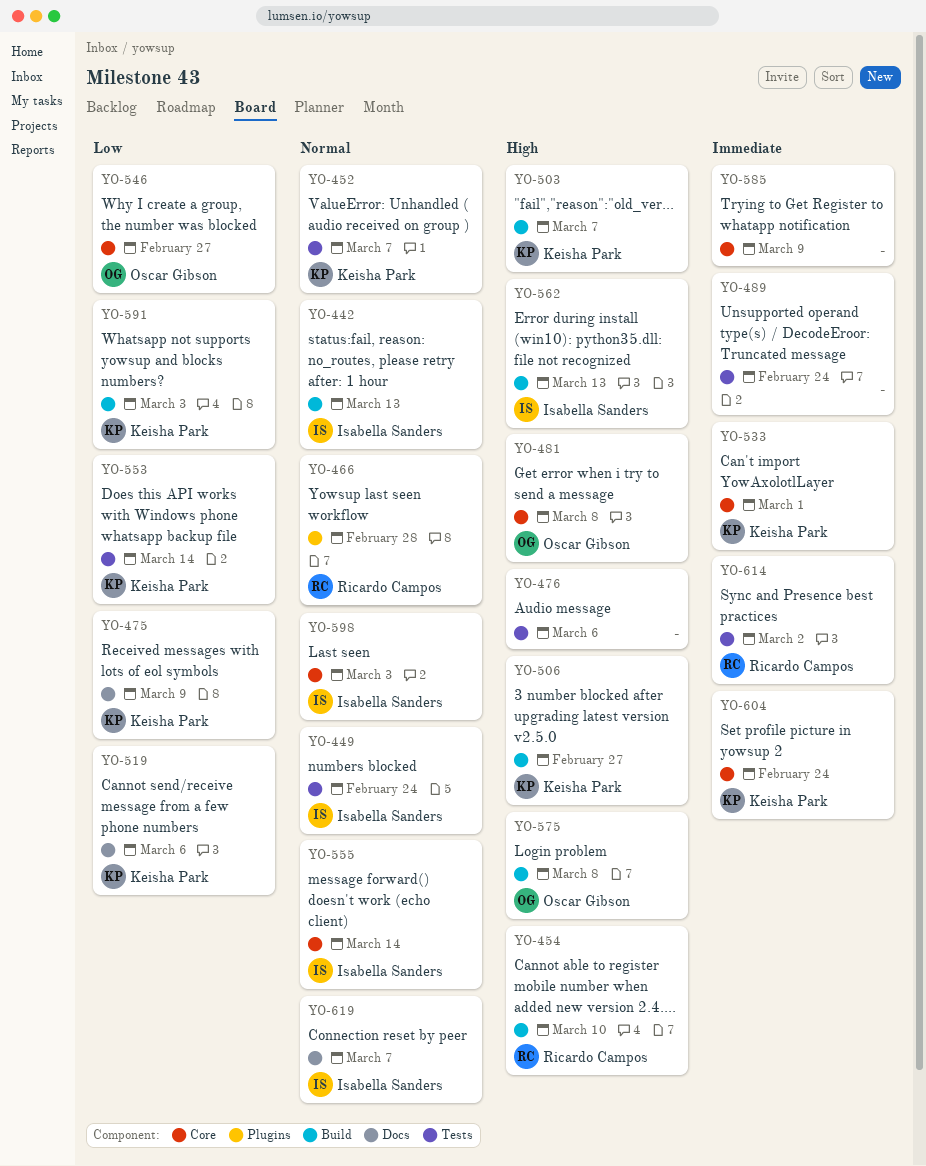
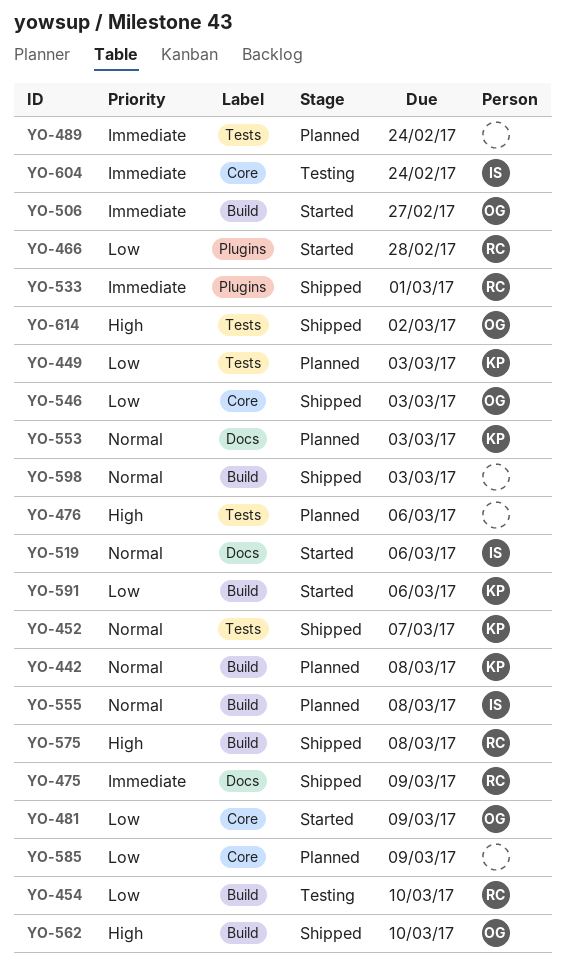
YO-442, owner: Isabella Sanders -> Keisha Park
YO-442, due: Mar 13 -> Mar 8
YO-449, owner: Isabella Sanders -> Keisha Park
YO-449, priority: Normal -> Low
YO-449, due: Feb 24 -> Mar 3
YO-454, priority: High -> Low
YO-466, priority: Normal -> Low
YO-475, owner: Keisha Park -> Ricardo Campos
YO-475, priority: Low -> Immediate
YO-481, priority: High -> Low
YO-481, due: Mar 8 -> Mar 9
YO-503: present -> none
YO-506, owner: Keisha Park -> Oscar Gibson
YO-506, priority: High -> Immediate
YO-519, owner: Keisha Park -> Isabella Sanders
YO-519, priority: Low -> Normal
YO-533, owner: Keisha Park -> Ricardo Campos
YO-533, label: Core -> Plugins
YO-546, due: Feb 27 -> Mar 3
YO-553, priority: Low -> Normal
YO-553, label: Tests -> Docs
YO-553, due: Mar 14 -> Mar 3
YO-555, label: Core -> Build
YO-555, due: Mar 14 -> Mar 8
YO-562, owner: Isabella Sanders -> Oscar Gibson
YO-562, due: Mar 13 -> Mar 10
YO-575, owner: Oscar Gibson -> Ricardo Campos
YO-585, priority: Immediate -> Low
YO-591, due: Mar 3 -> Mar 6
YO-598, owner: Isabella Sanders -> none
YO-598, label: Core -> Build
YO-604, owner: Keisha Park -> Isabella Sanders
YO-614, owner: Ricardo Campos -> Oscar Gibson
YO-614, priority: Immediate -> High
YO-619: present -> none

